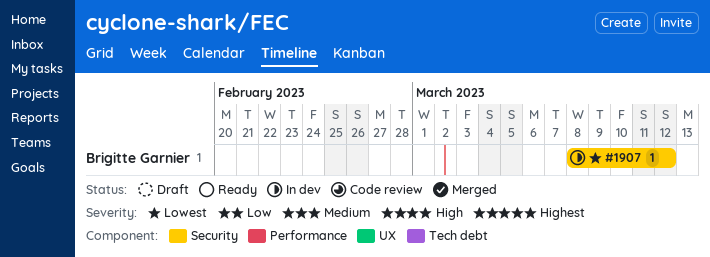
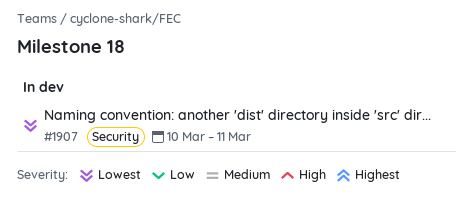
#1907, start: Mar 8 -> Mar 10
#1907, due: Mar 12 -> Mar 11

